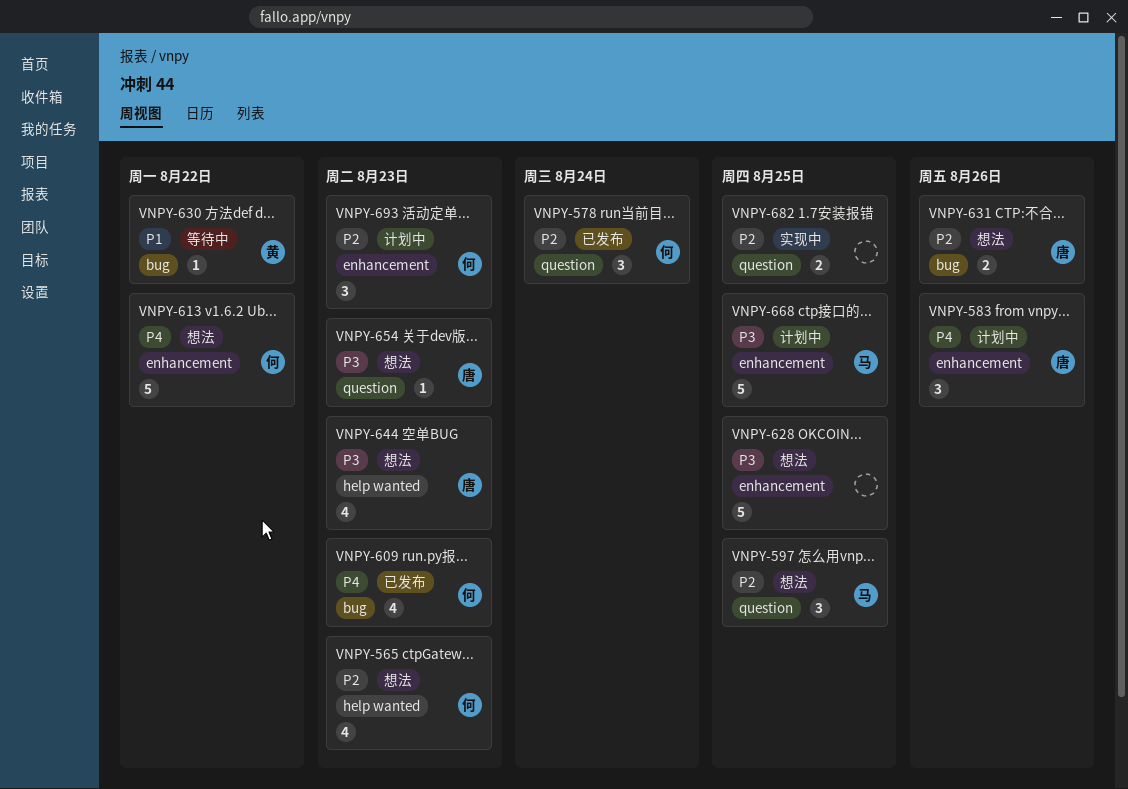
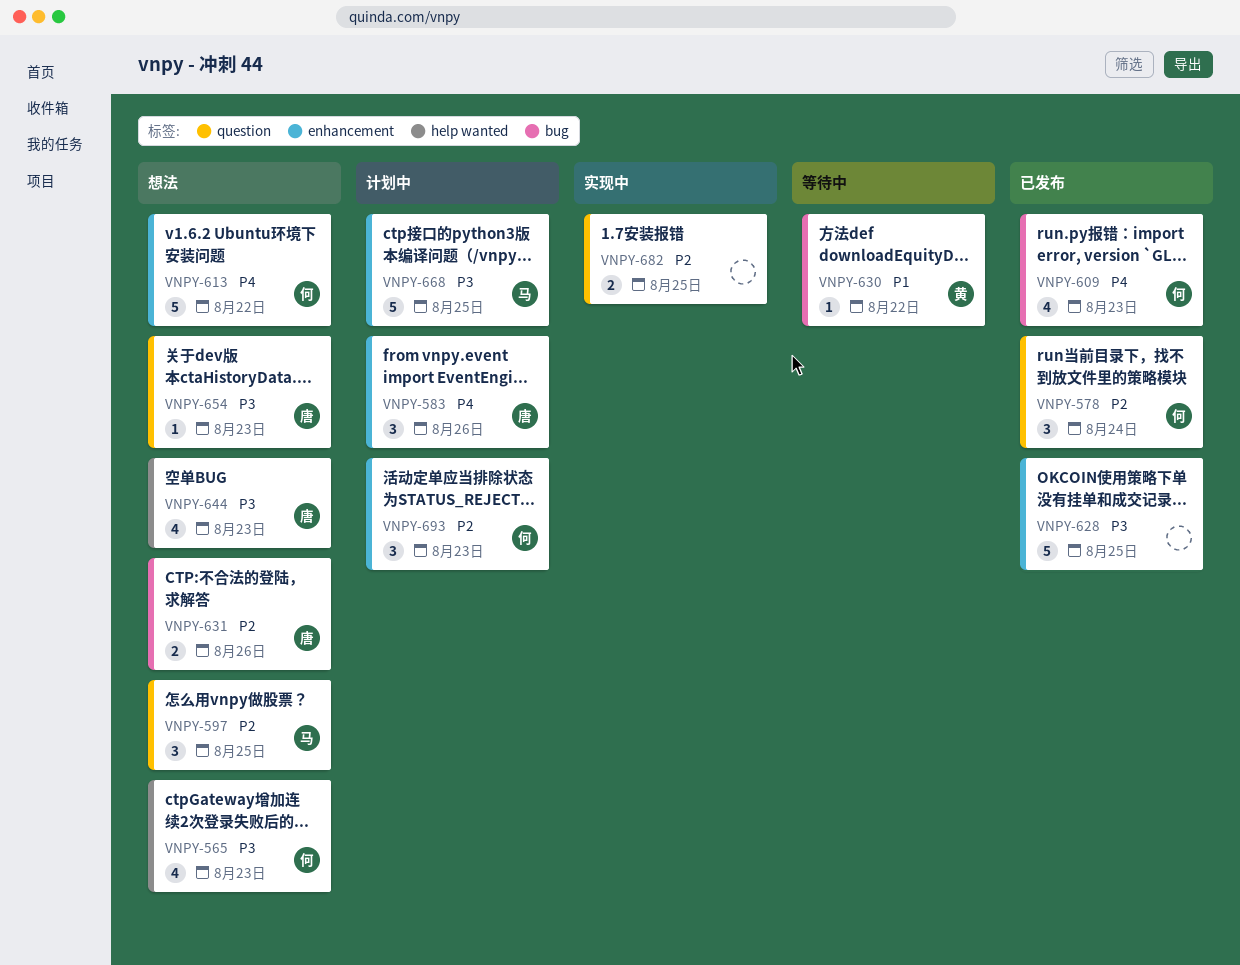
VNPY-565, priority: P2 -> P3
VNPY-628, status: 想法 -> 已发布

